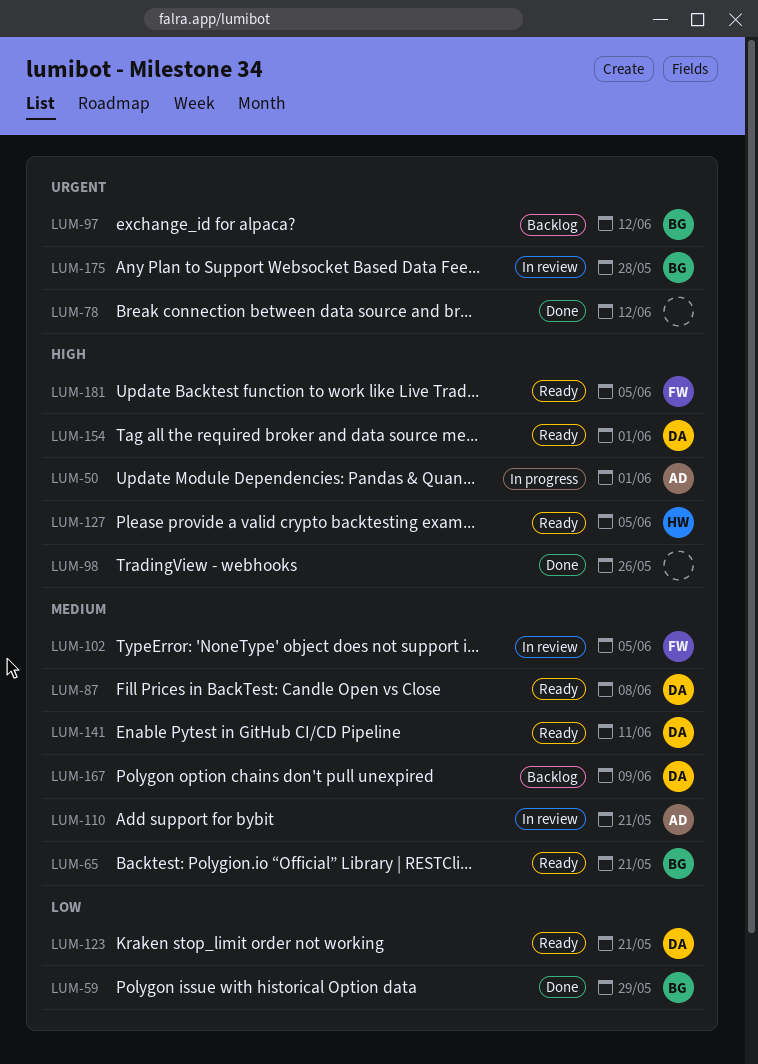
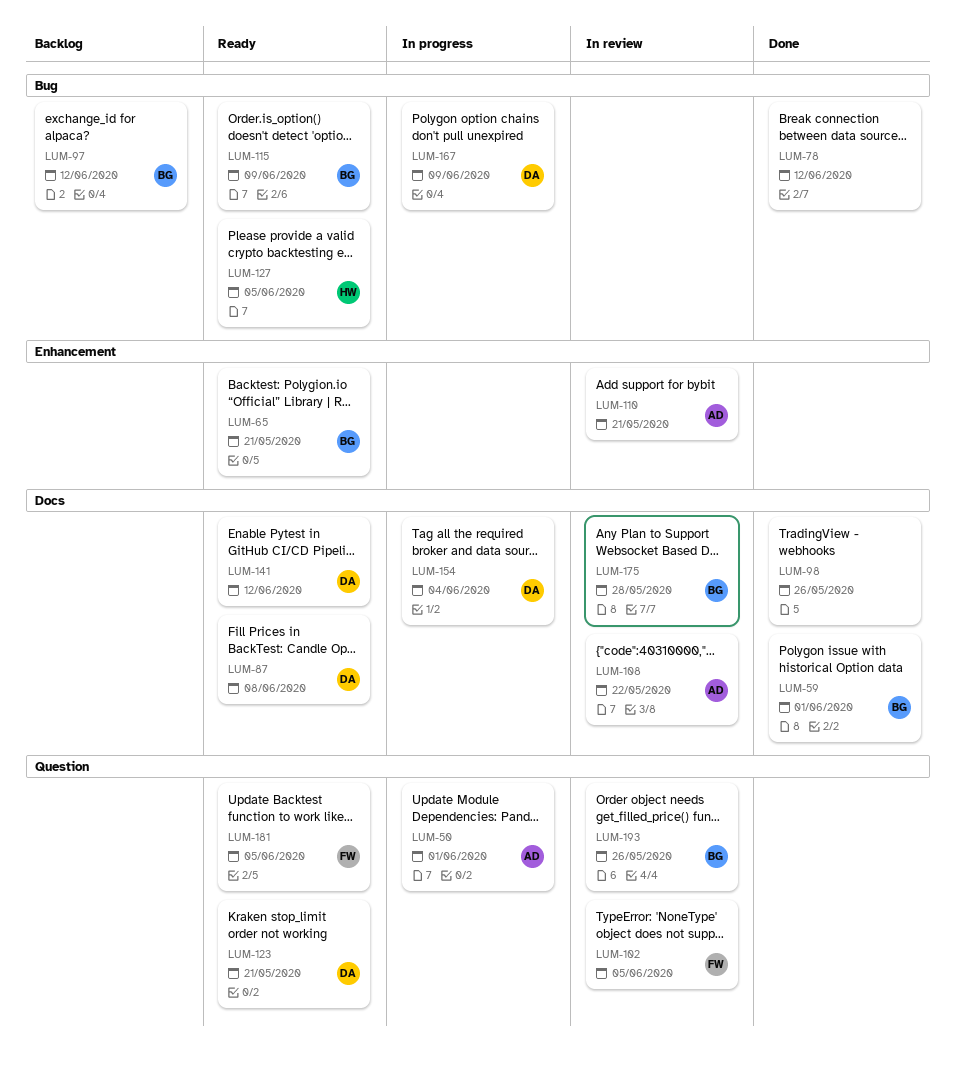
LUM-59, due: May 29 -> Jun 1
LUM-108: none -> present
LUM-115: none -> present
LUM-141, due: Jun 11 -> Jun 12
LUM-154, status: Ready -> In progress
LUM-154, due: Jun 1 -> Jun 4
LUM-167, status: Backlog -> In progress
LUM-193: none -> present

